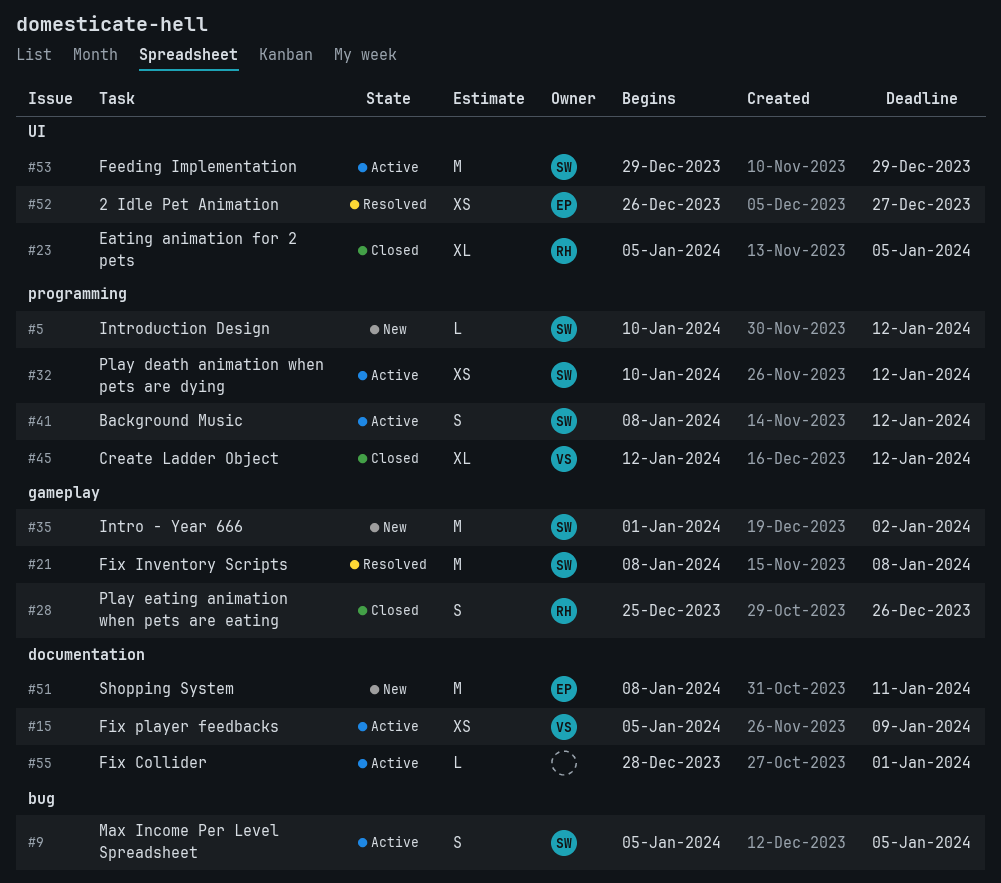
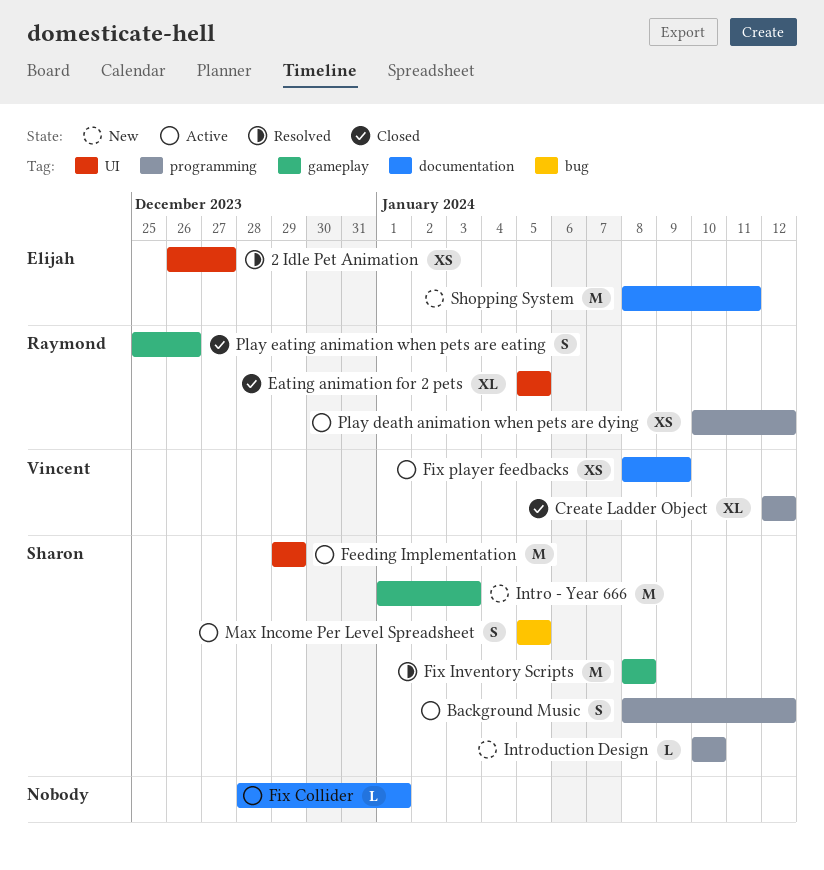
Fix player feedbacks, start: Jan 5 -> Jan 8
Intro - Year 666, due: Jan 2 -> Jan 3
Introduction Design, due: Jan 12 -> Jan 10
Play death animation when pets are dying, owner: Sharon -> Raymond

